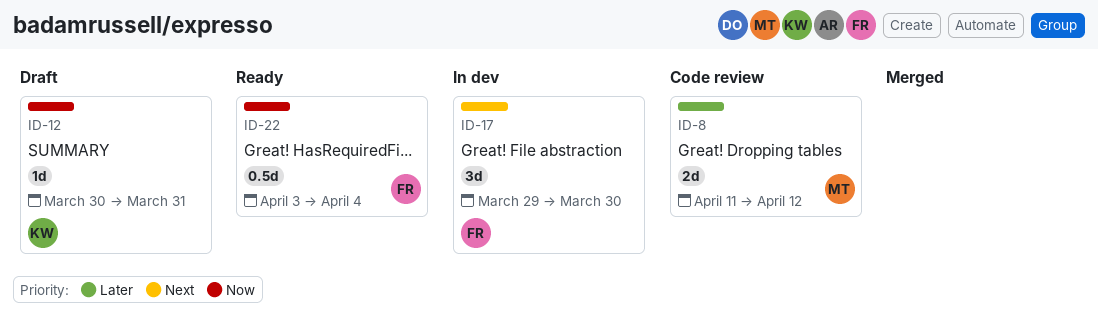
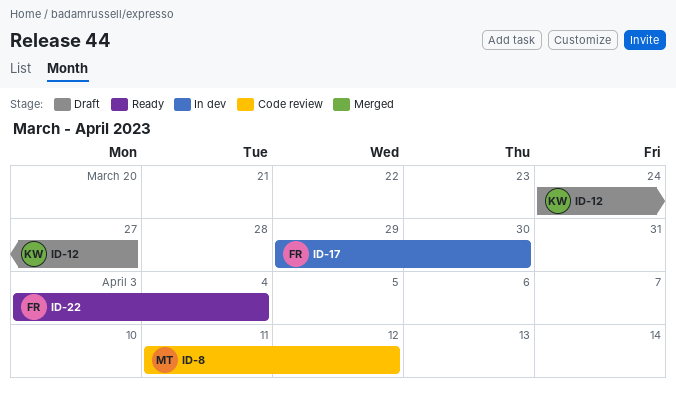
ID-12, start: Mar 30 -> Mar 24
ID-12, due: Mar 31 -> Mar 27

